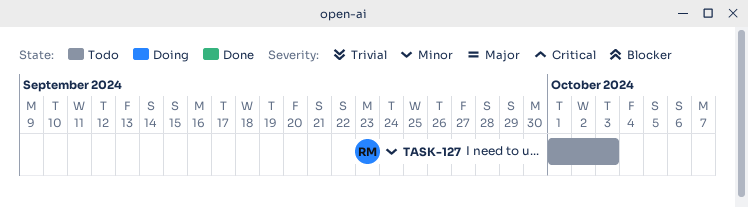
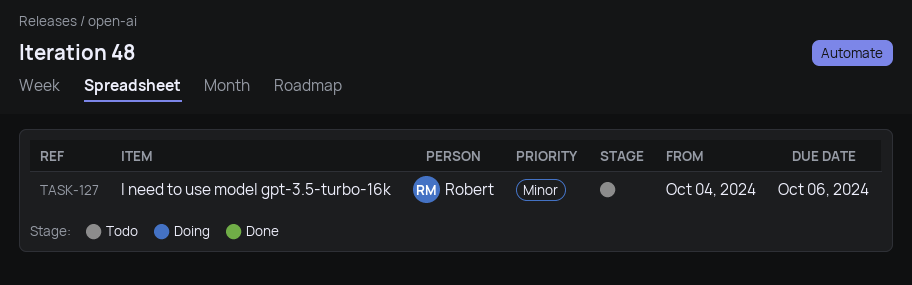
TASK-127, start: Oct 1 -> Oct 4
TASK-127, due: Oct 3 -> Oct 6

